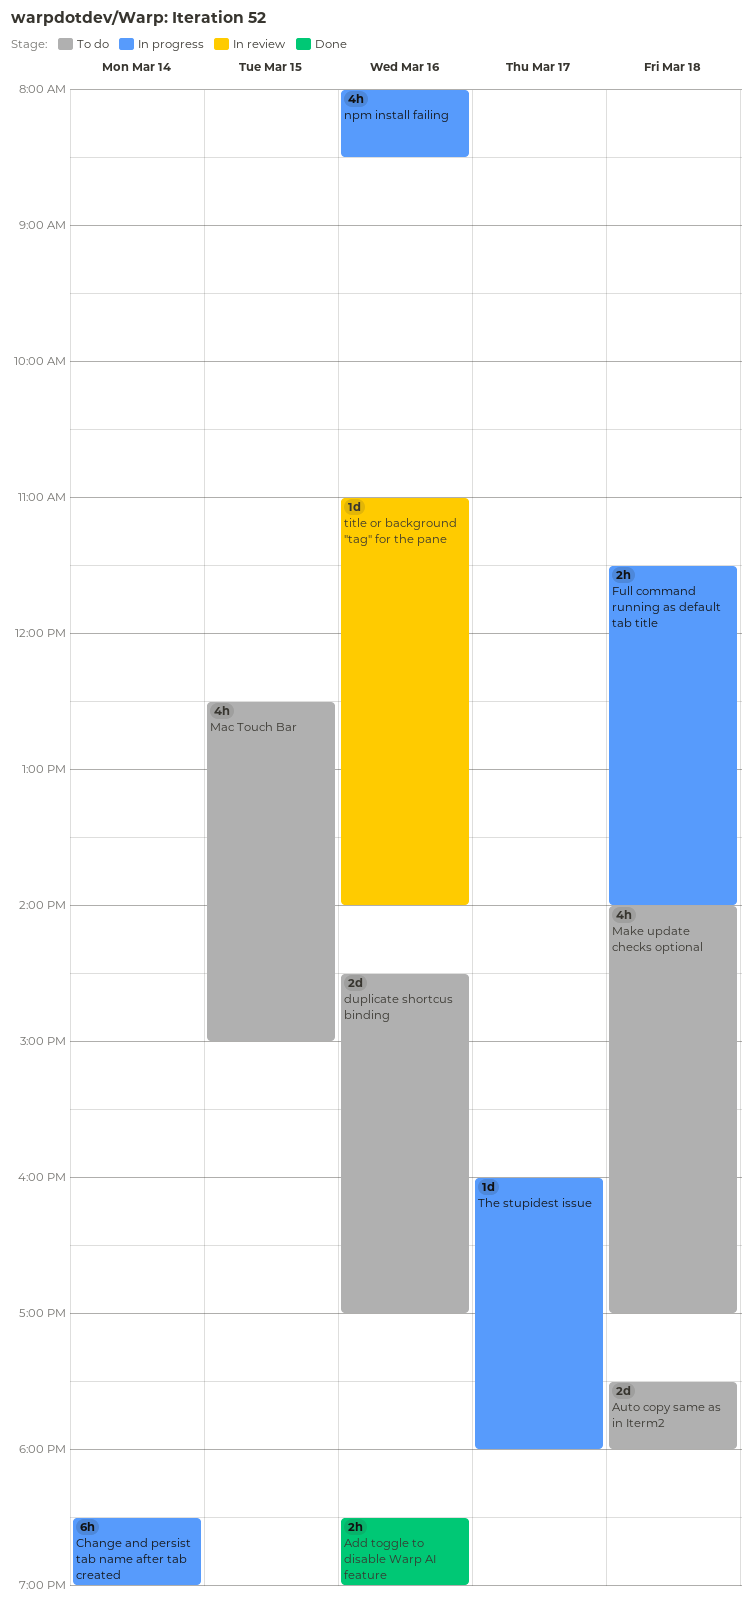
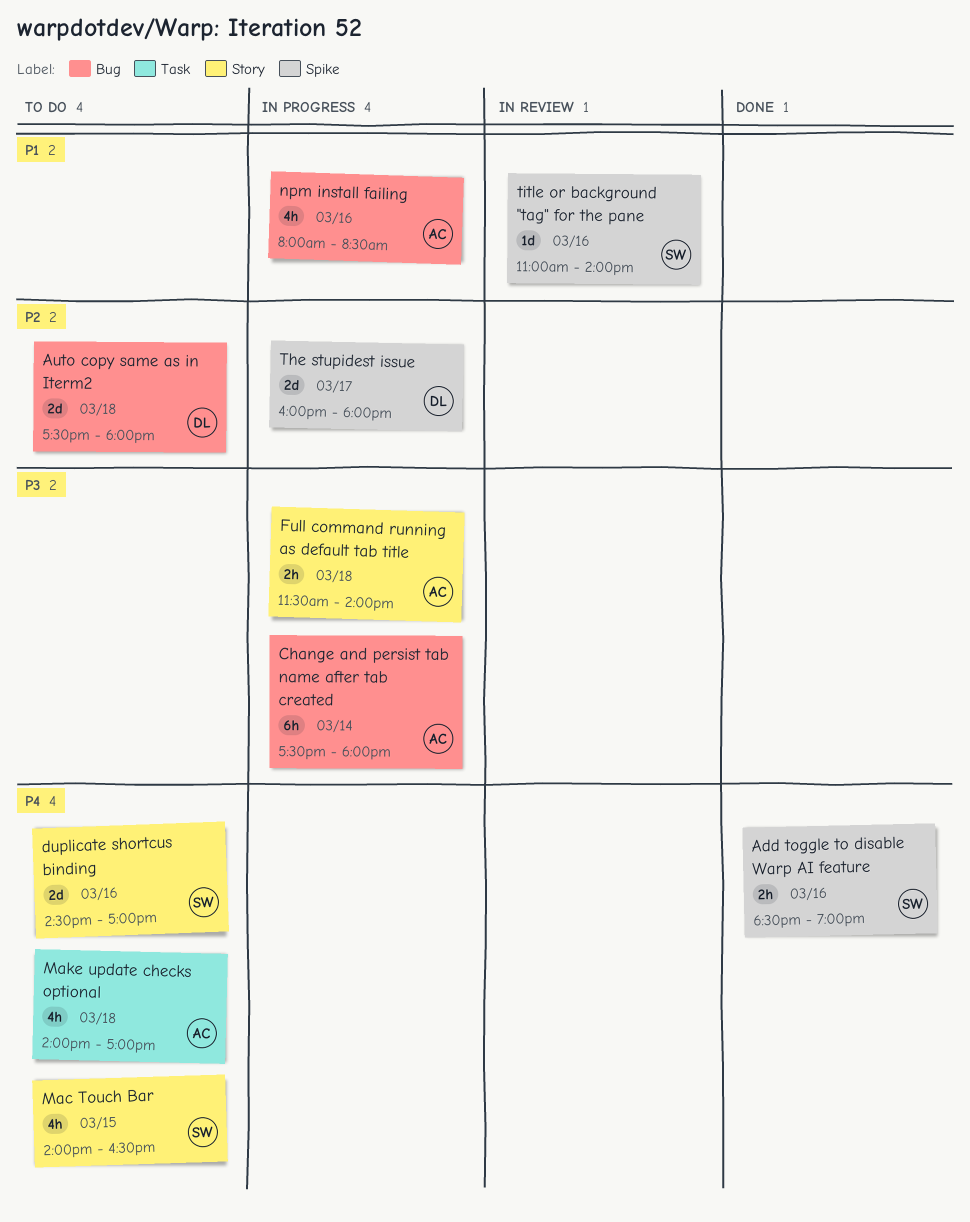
Change and persist tab name after tab created, begins: 18:30 -> 17:30
Change and persist tab name after tab created, ends: 19:00 -> 18:00
Mac Touch Bar, begins: 12:30 -> 14:00
Mac Touch Bar, ends: 15:00 -> 16:30
The stupidest issue, estimate: 1d -> 2d

